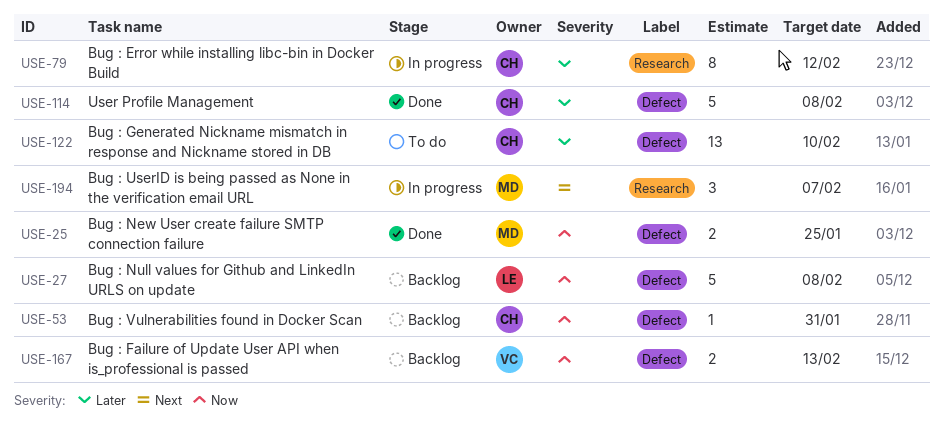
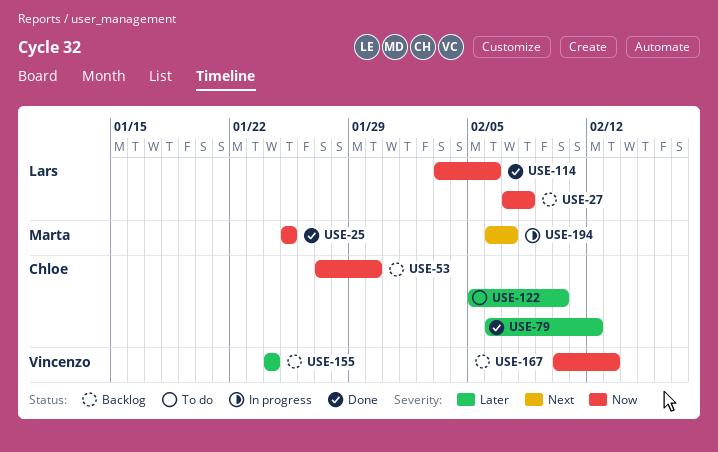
USE-53, due: Jan 31 -> Jan 30
USE-79, status: In progress -> Done
USE-114, owner: Chloe -> Lars
USE-114, priority: Later -> Now
USE-114, due: Feb 8 -> Feb 6
USE-155: none -> present

